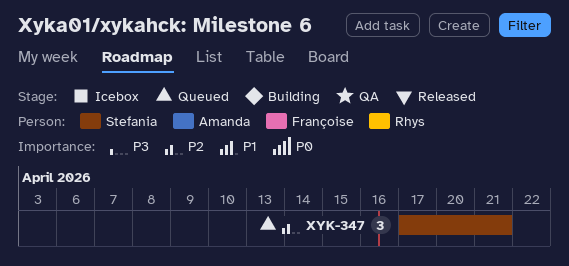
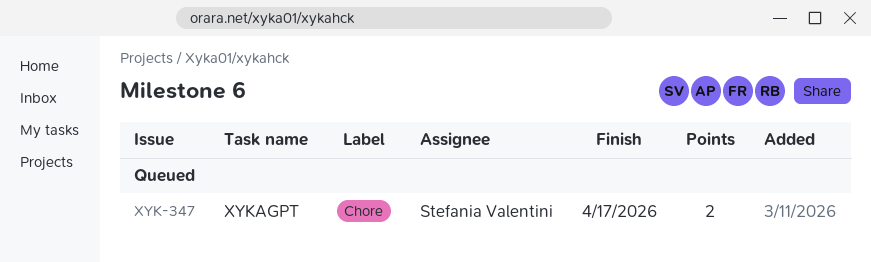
XYK-347, estimate: 3 -> 2
XYK-347, due: Apr 21 -> Apr 17

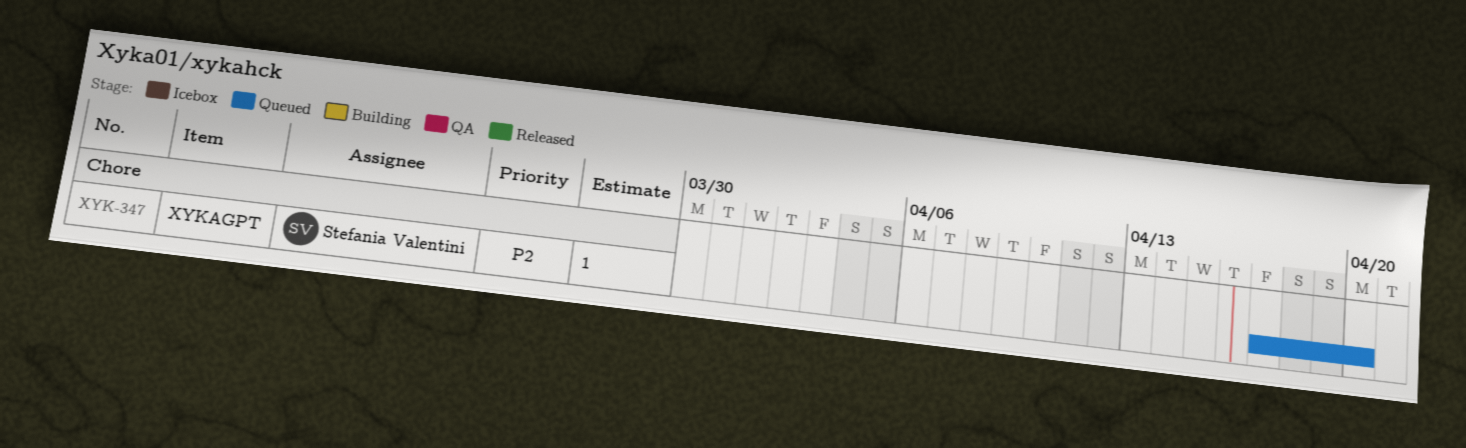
XYK-347, estimate: 2 -> 1
XYK-347, due: Apr 17 -> Apr 20

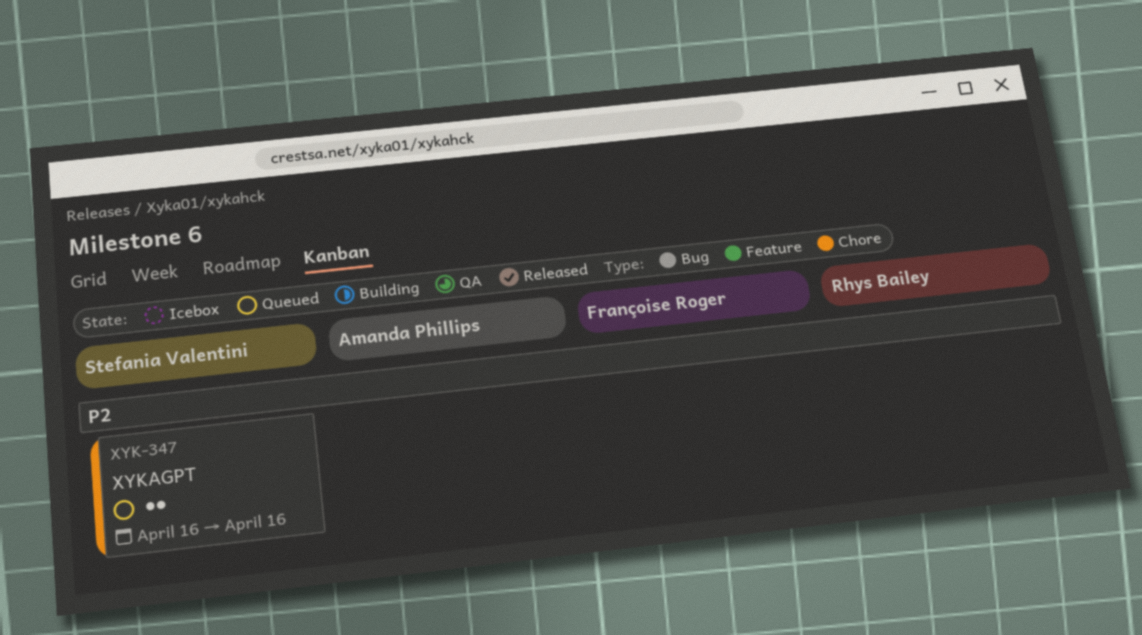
XYK-347, estimate: 1 -> 2
XYK-347, start: Apr 17 -> Apr 16
XYK-347, due: Apr 20 -> Apr 16

